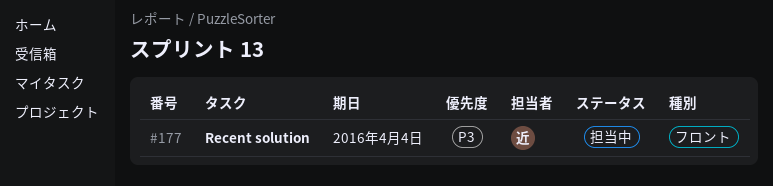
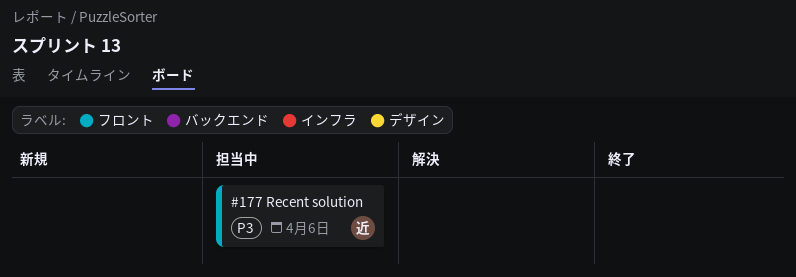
#177, due: Apr 4 -> Apr 6

